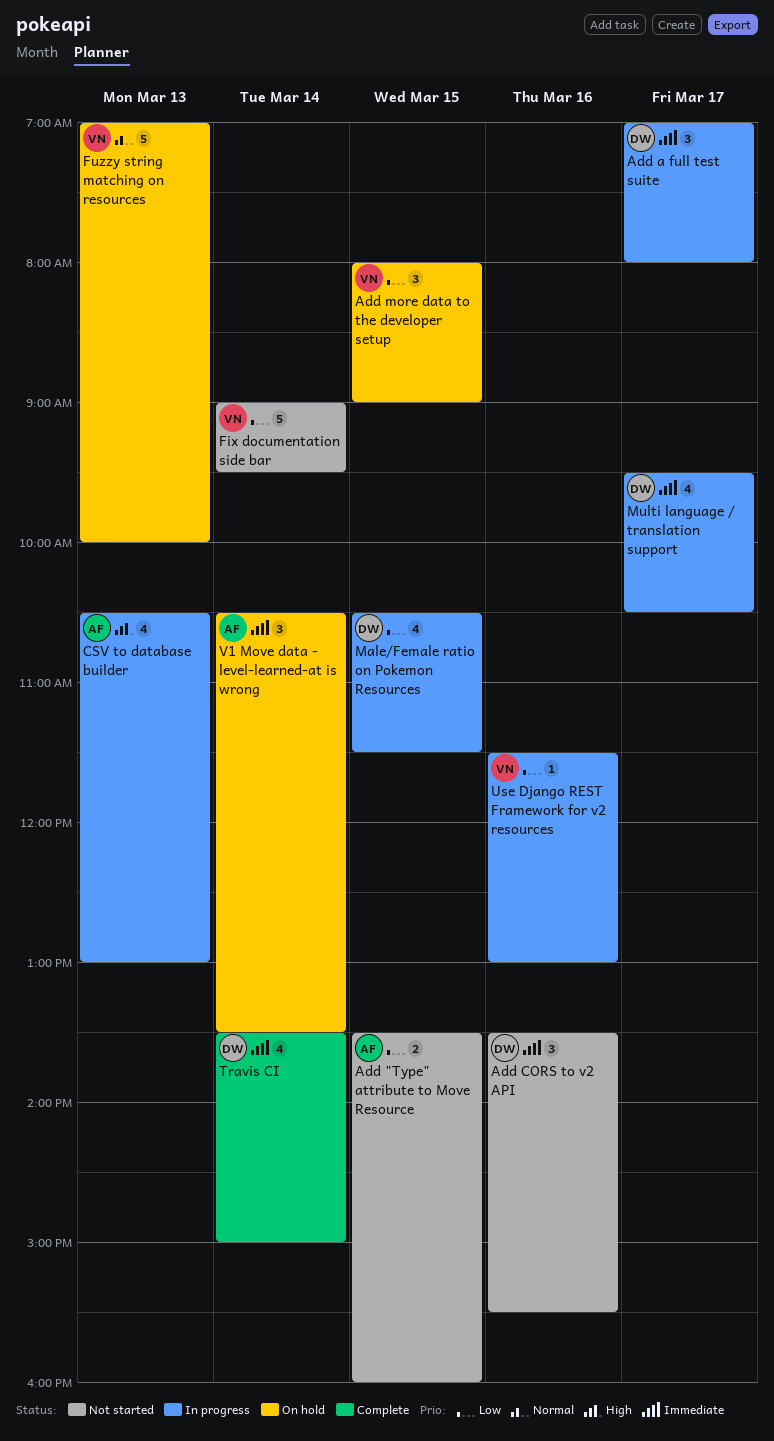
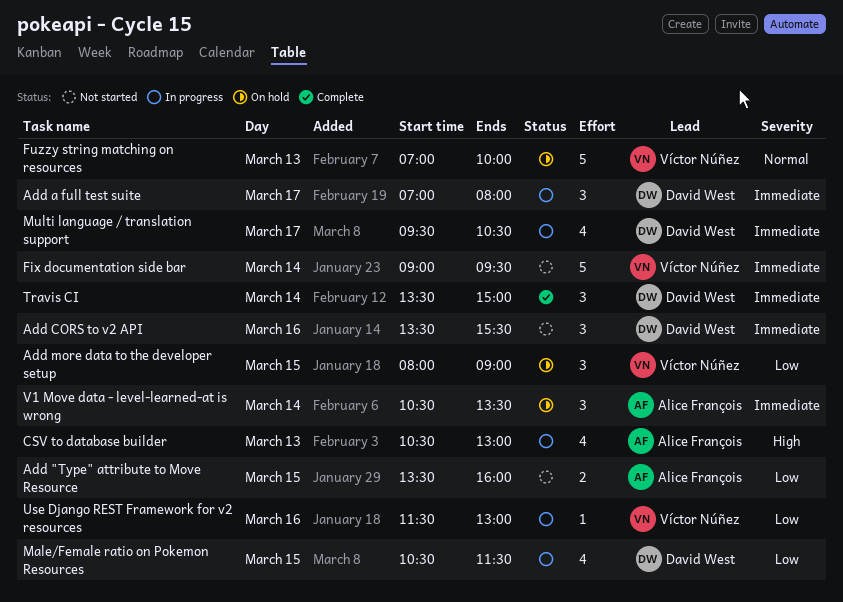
Fix documentation side bar, priority: Low -> Immediate
Travis CI, estimate: 4 -> 3

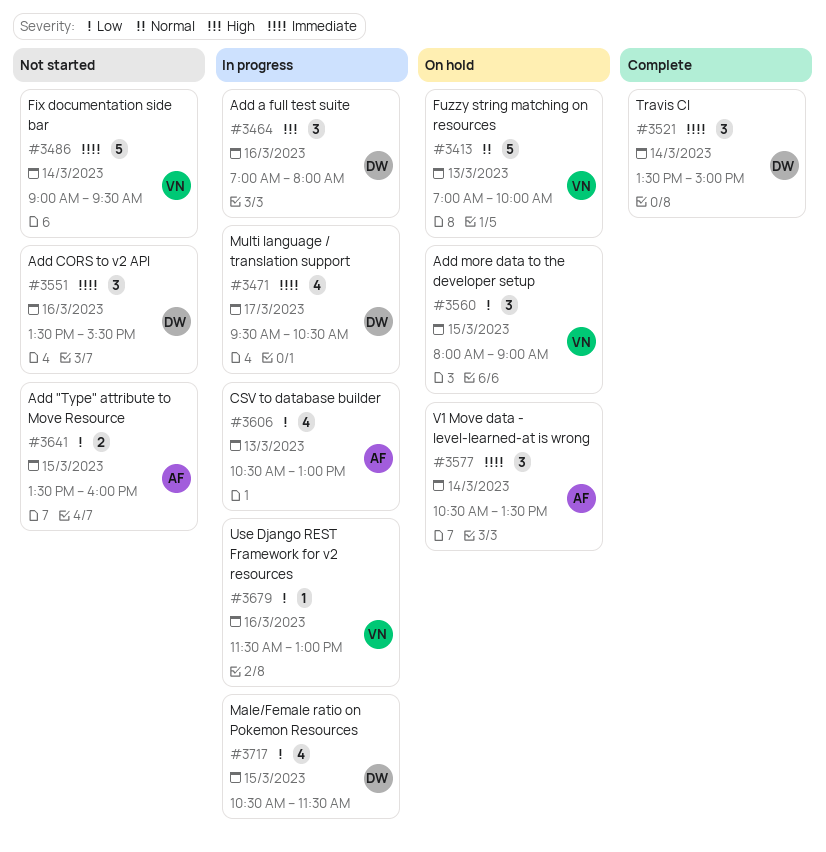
Add a full test suite, priority: Immediate -> High
Add a full test suite, day: Mar 17 -> Mar 16
CSV to database builder, priority: High -> Low

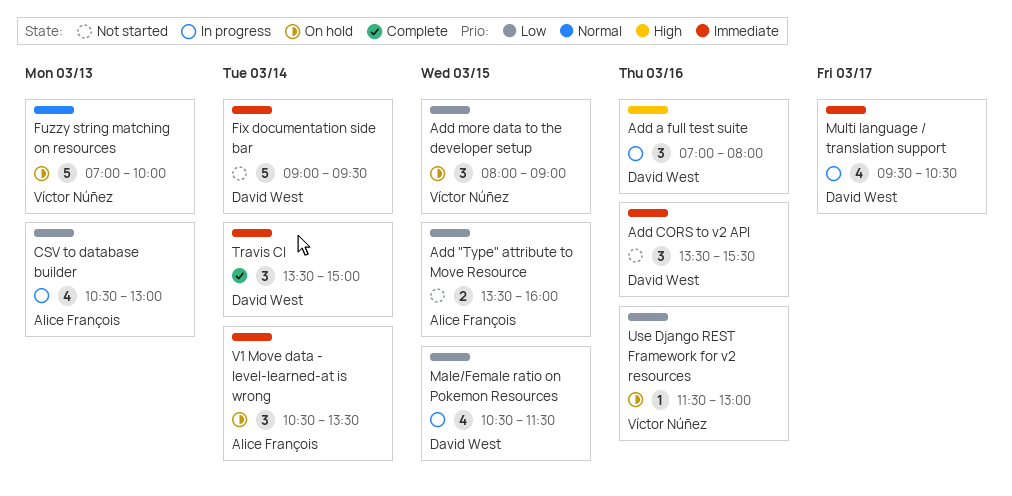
Fix documentation side bar, owner: Víctor Núñez -> David West
Use Django REST Framework for v2 resources, status: In progress -> On hold

